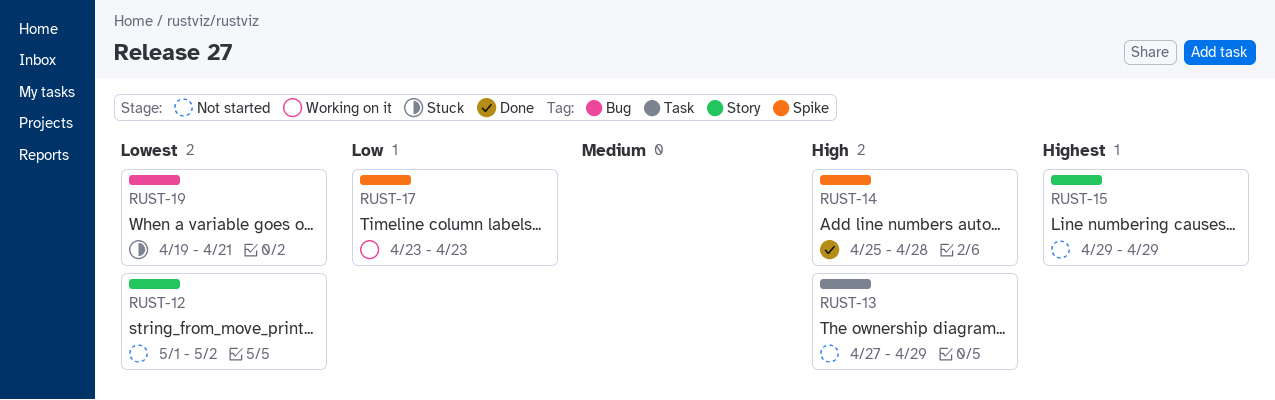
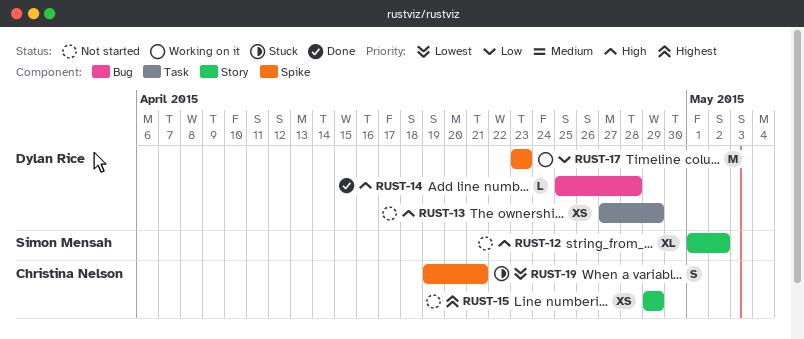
RUST-12, priority: Lowest -> High
RUST-14, label: Spike -> Bug
RUST-19, label: Bug -> Spike

